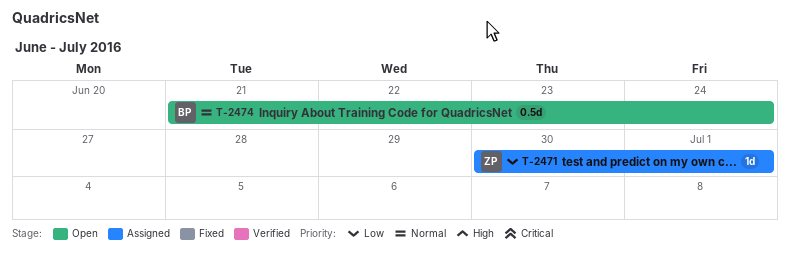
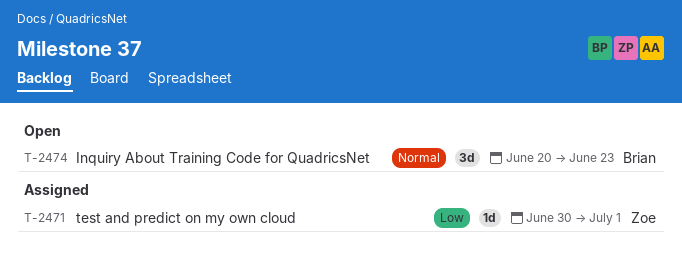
T-2474, estimate: 0.5d -> 3d
T-2474, start: Jun 21 -> Jun 20
T-2474, due: Jun 24 -> Jun 23

